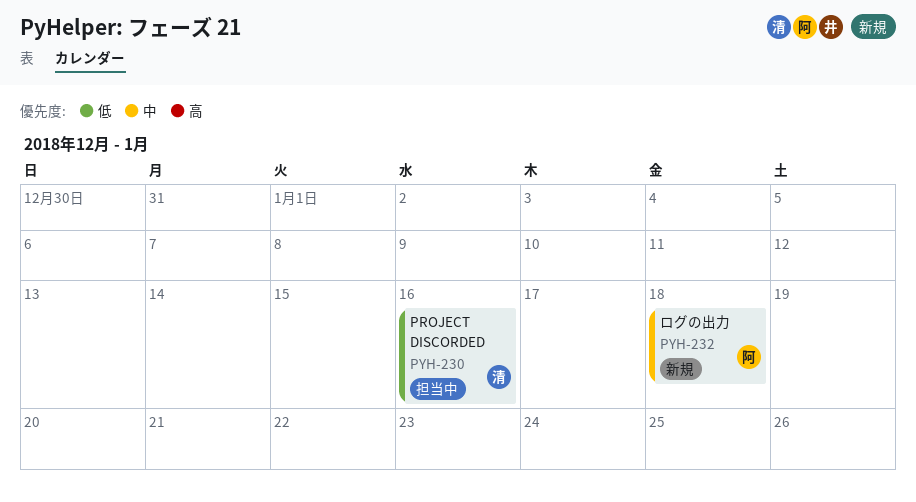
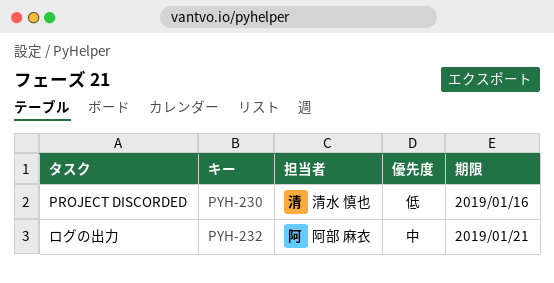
PYH-232, due: Jan 18 -> Jan 21

